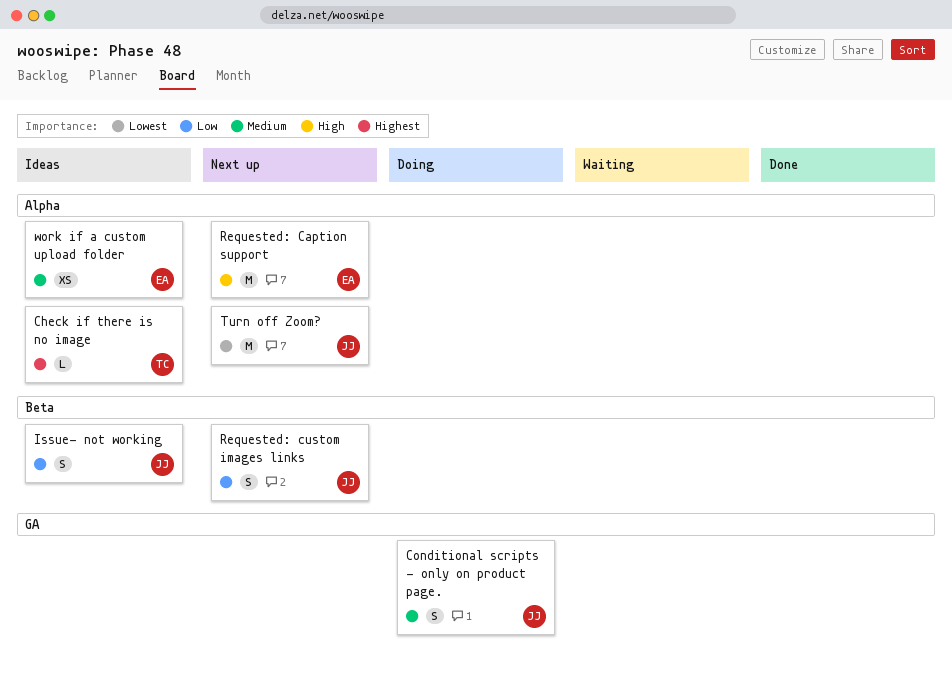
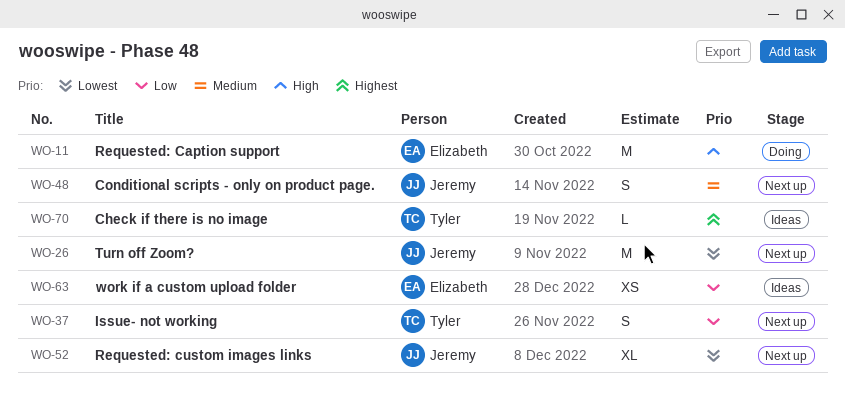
Conditional scripts - only on product page., status: Doing -> Next up
Issue- not working, status: Ideas -> Next up
Issue- not working, owner: Jeremy -> Tyler
Requested: Caption support, status: Next up -> Doing
Requested: custom images links, priority: Low -> Lowest
Requested: custom images links, estimate: S -> XL
work if a custom upload folder, priority: Medium -> Low

